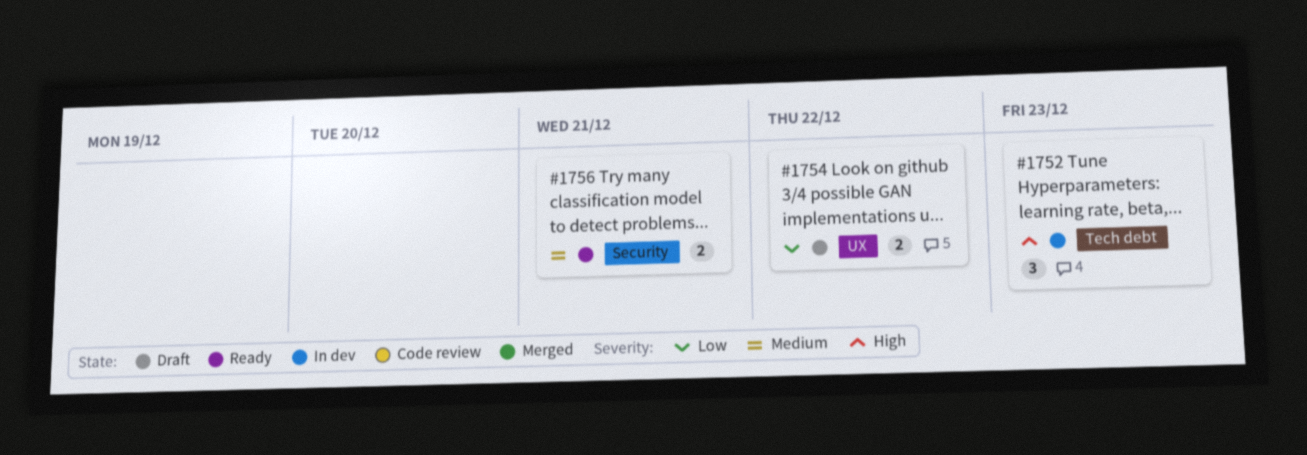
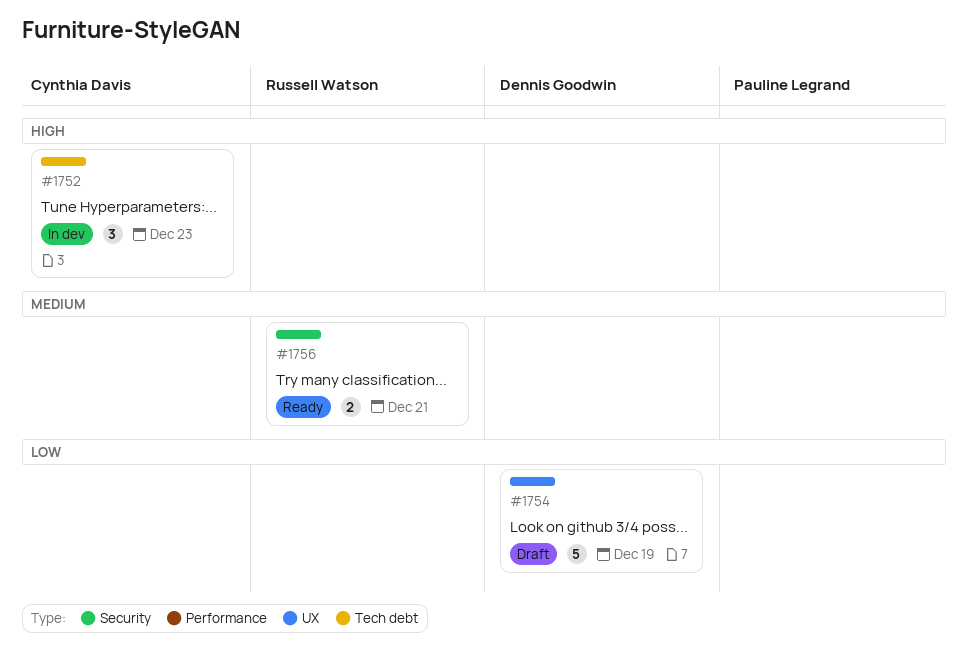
#1754, estimate: 2 -> 5
#1754, due: Dec 22 -> Dec 19

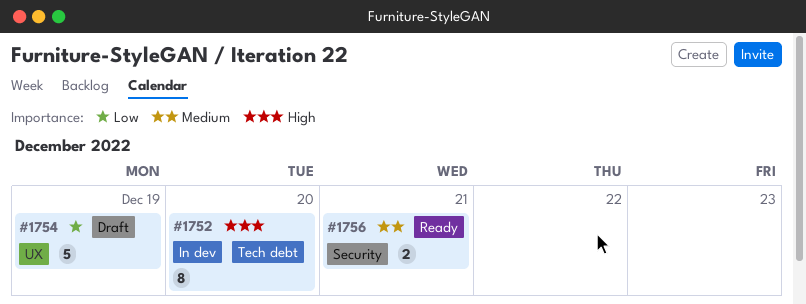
#1752, estimate: 3 -> 8
#1752, due: Dec 23 -> Dec 20

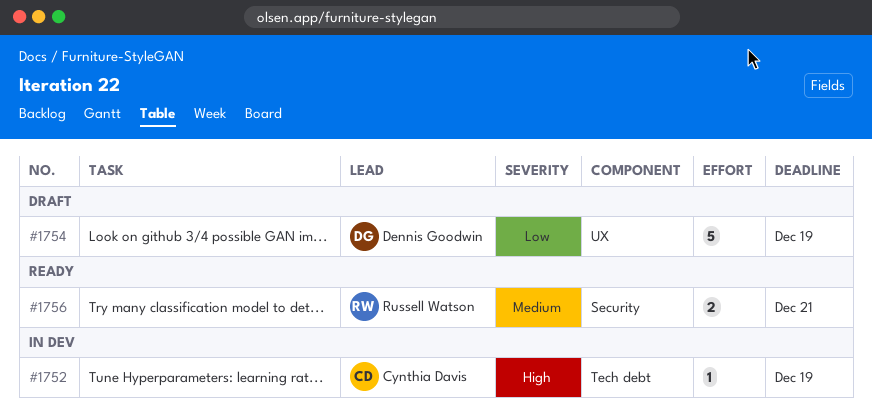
#1752, estimate: 8 -> 1
#1752, due: Dec 20 -> Dec 19

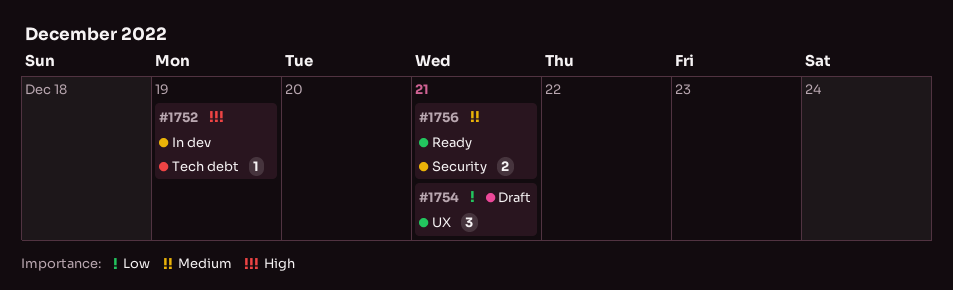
#1754, estimate: 5 -> 3
#1754, due: Dec 19 -> Dec 21

